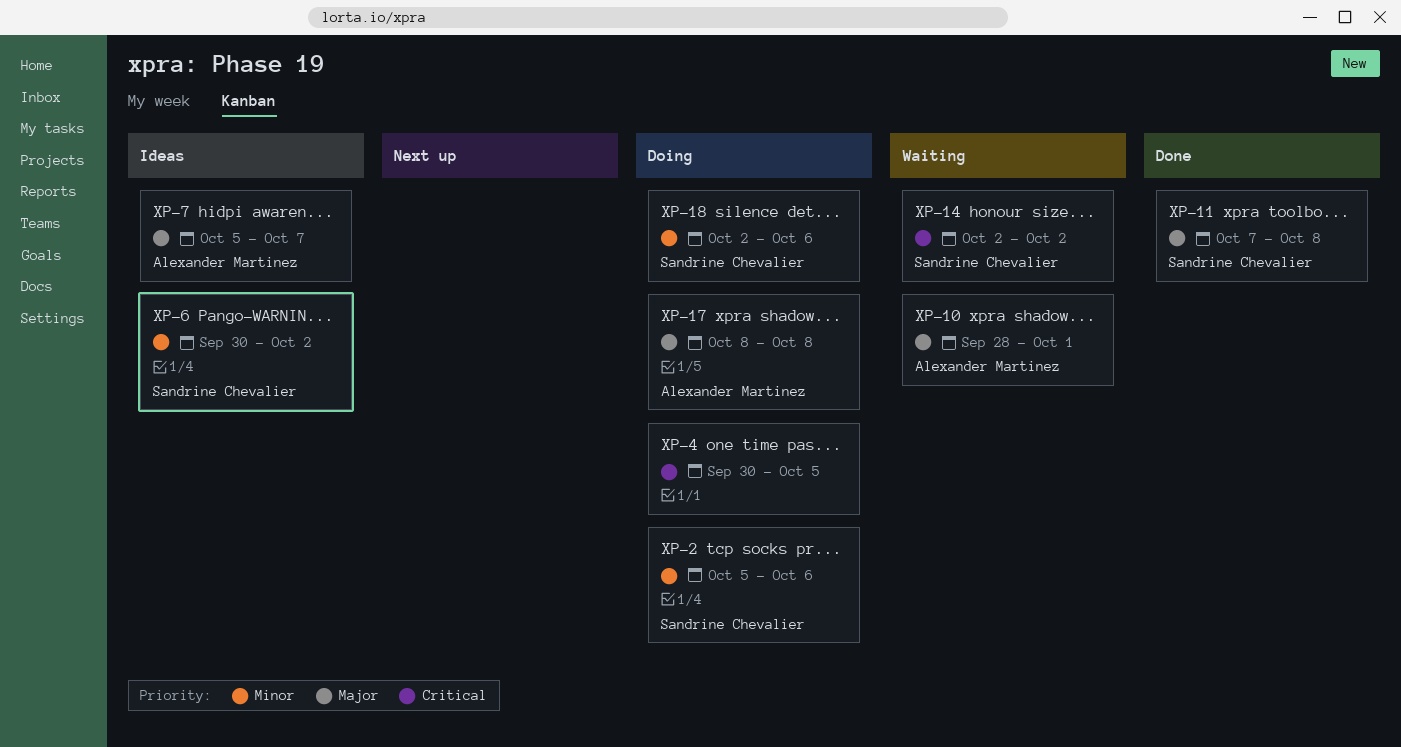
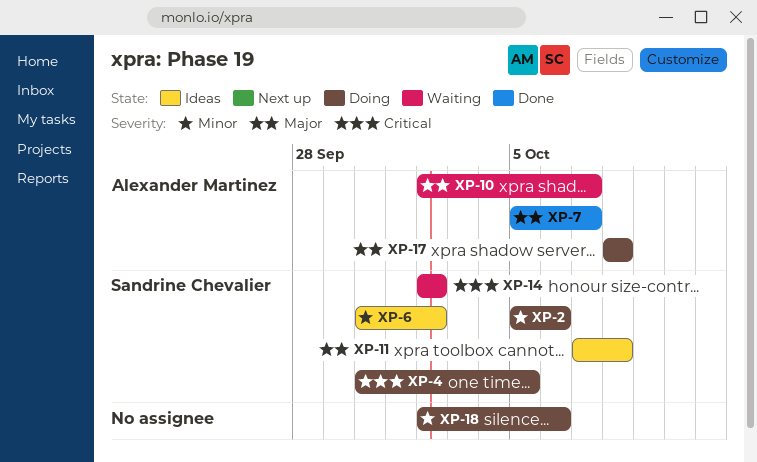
XP-4, owner: none -> Sandrine Chevalier
XP-7, status: Ideas -> Done
XP-10, start: Sep 28 -> Oct 2
XP-10, due: Oct 1 -> Oct 7
XP-11, status: Done -> Ideas
XP-18, owner: Sandrine Chevalier -> none

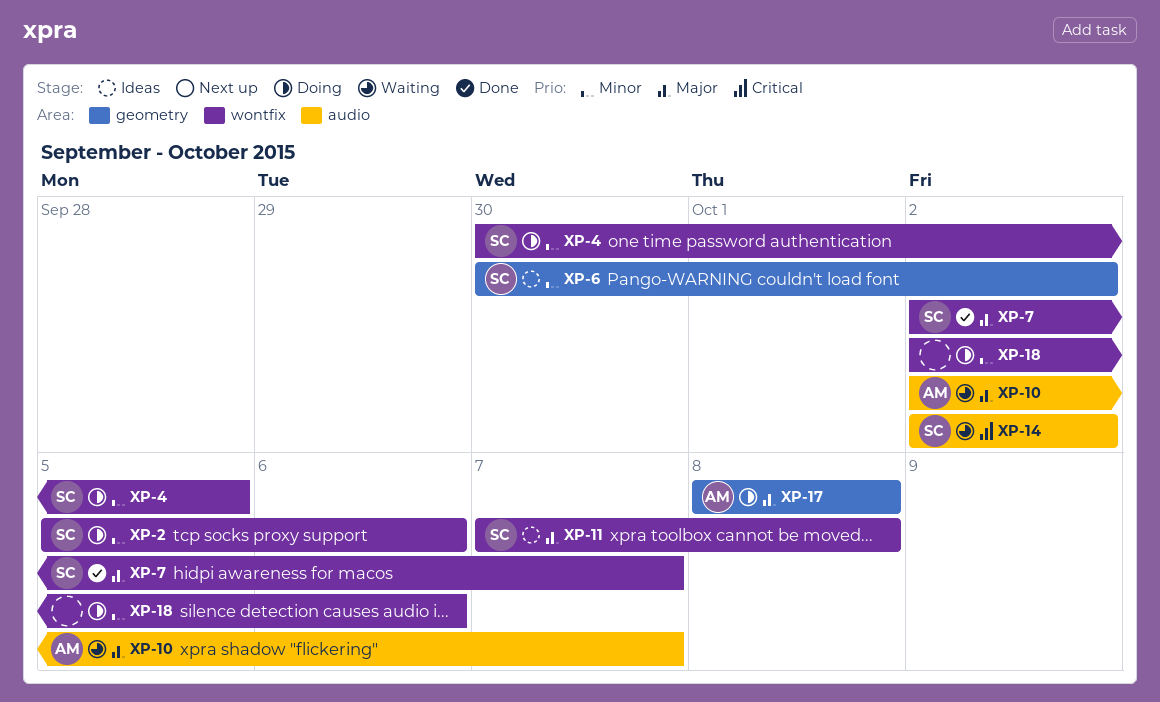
XP-4, priority: Critical -> Minor
XP-7, owner: Alexander Martinez -> Sandrine Chevalier
XP-7, start: Oct 5 -> Oct 2

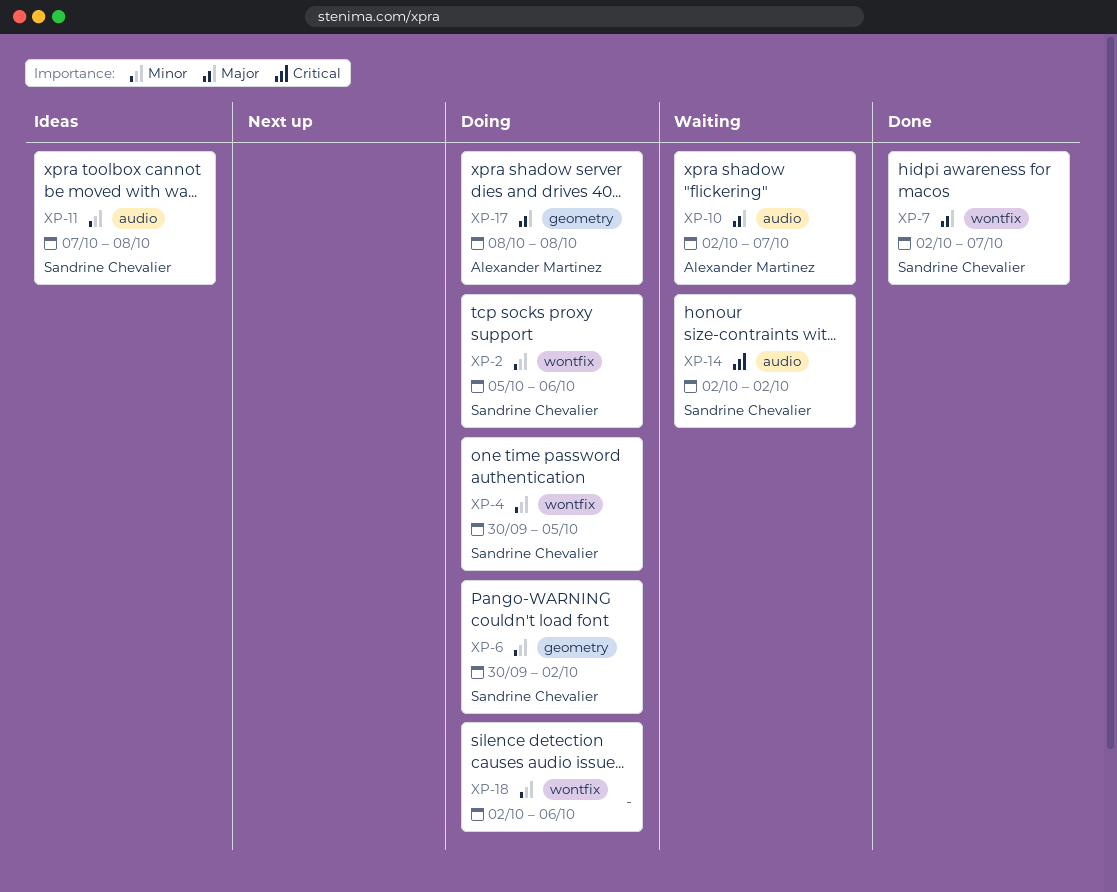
XP-6, status: Ideas -> Doing
XP-11, priority: Major -> Minor
XP-11, label: wontfix -> audio

